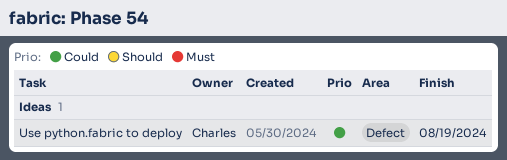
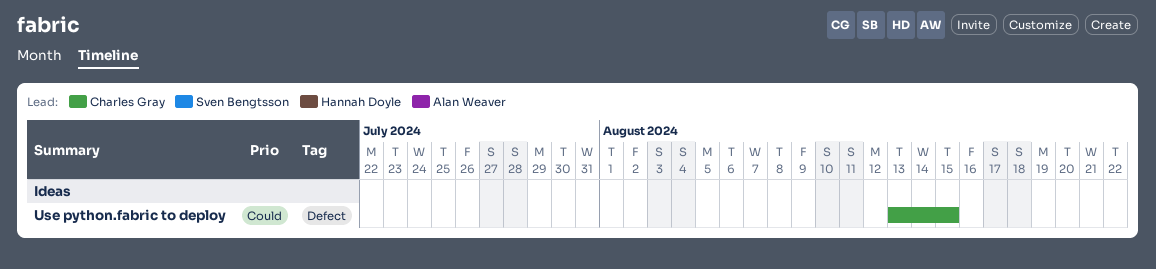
Use python.fabric to deploy, due: Aug 19 -> Aug 15

